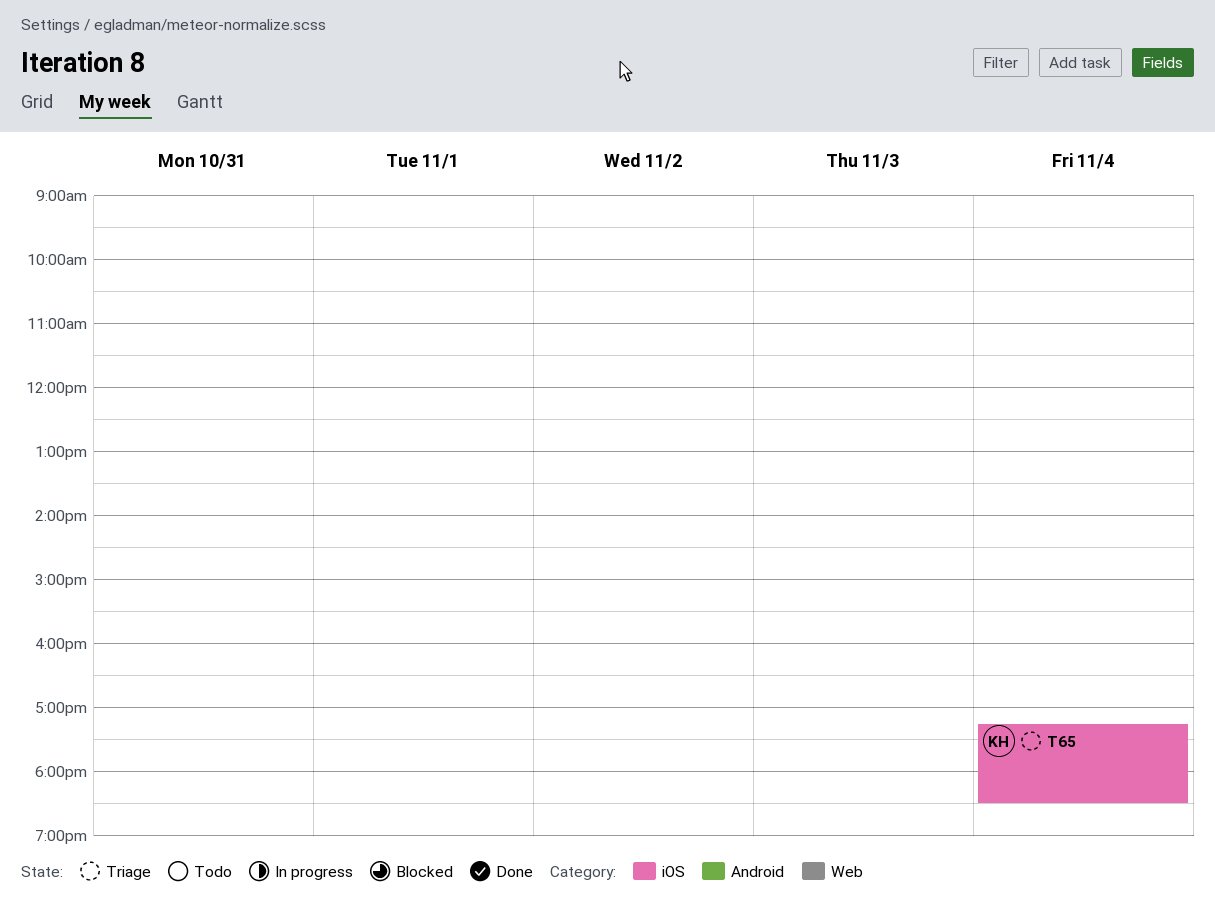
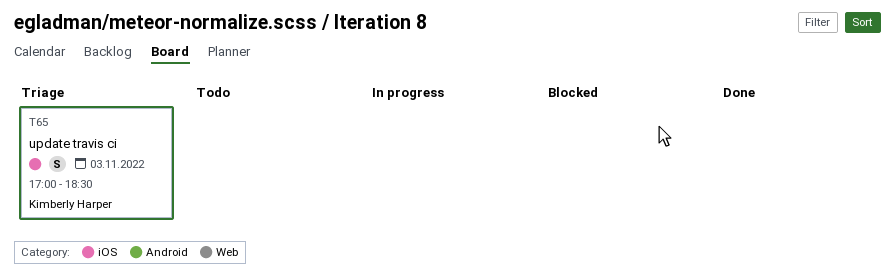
T65, day: Nov 4 -> Nov 3
T65, begins: 17:15 -> 17:00

